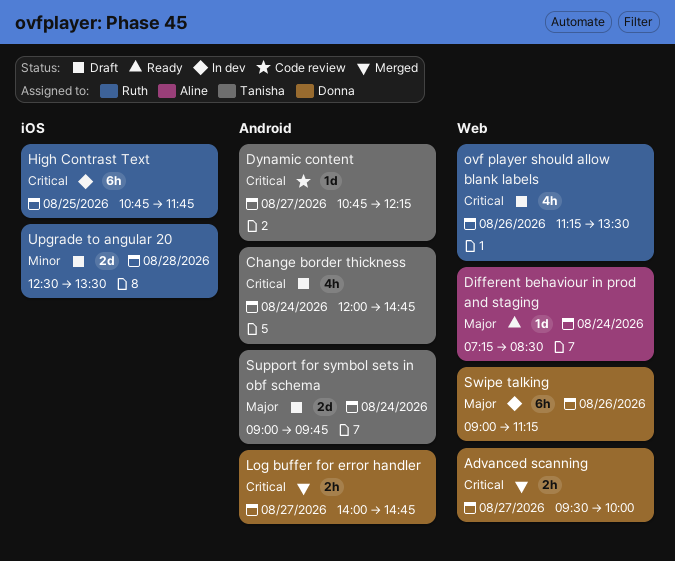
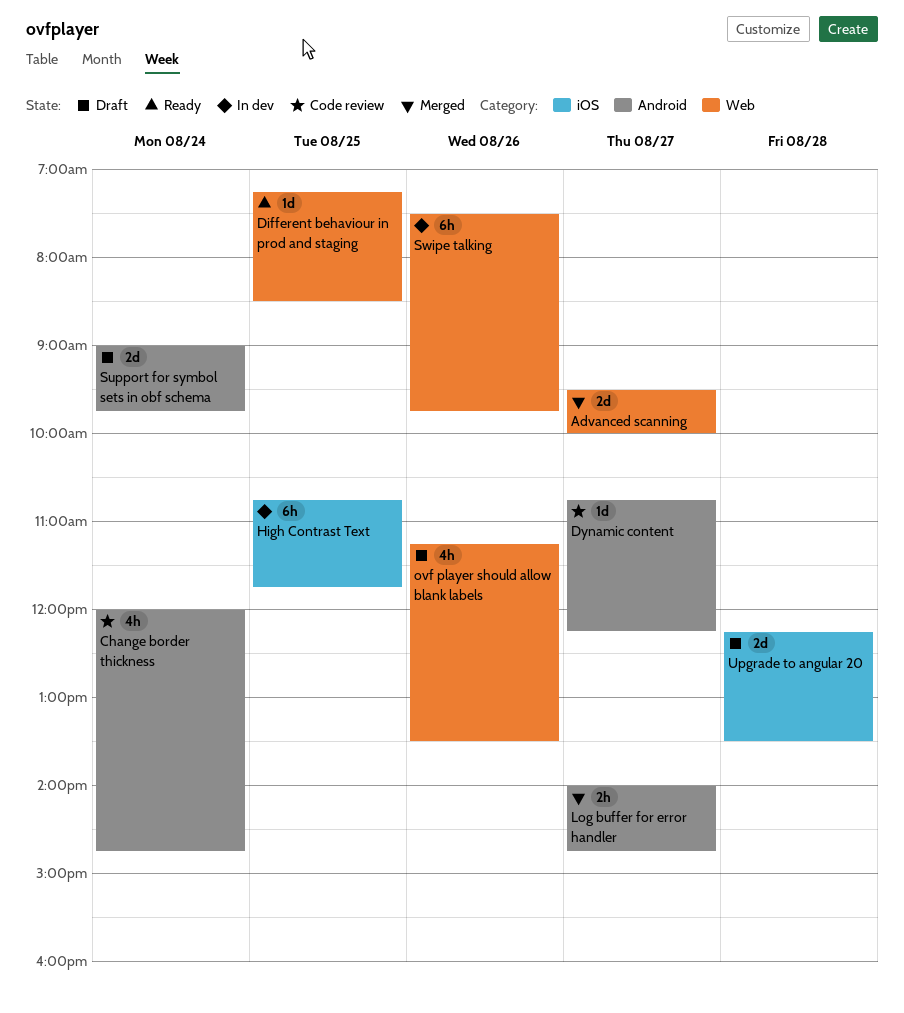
Advanced scanning, estimate: 2h -> 2d
Change border thickness, status: Draft -> Code review
Different behaviour in prod and staging, day: Aug 24 -> Aug 25
Swipe talking, begins: 09:00 -> 07:30
Swipe talking, ends: 11:15 -> 09:45
Upgrade to angular 20, begins: 12:30 -> 12:15

